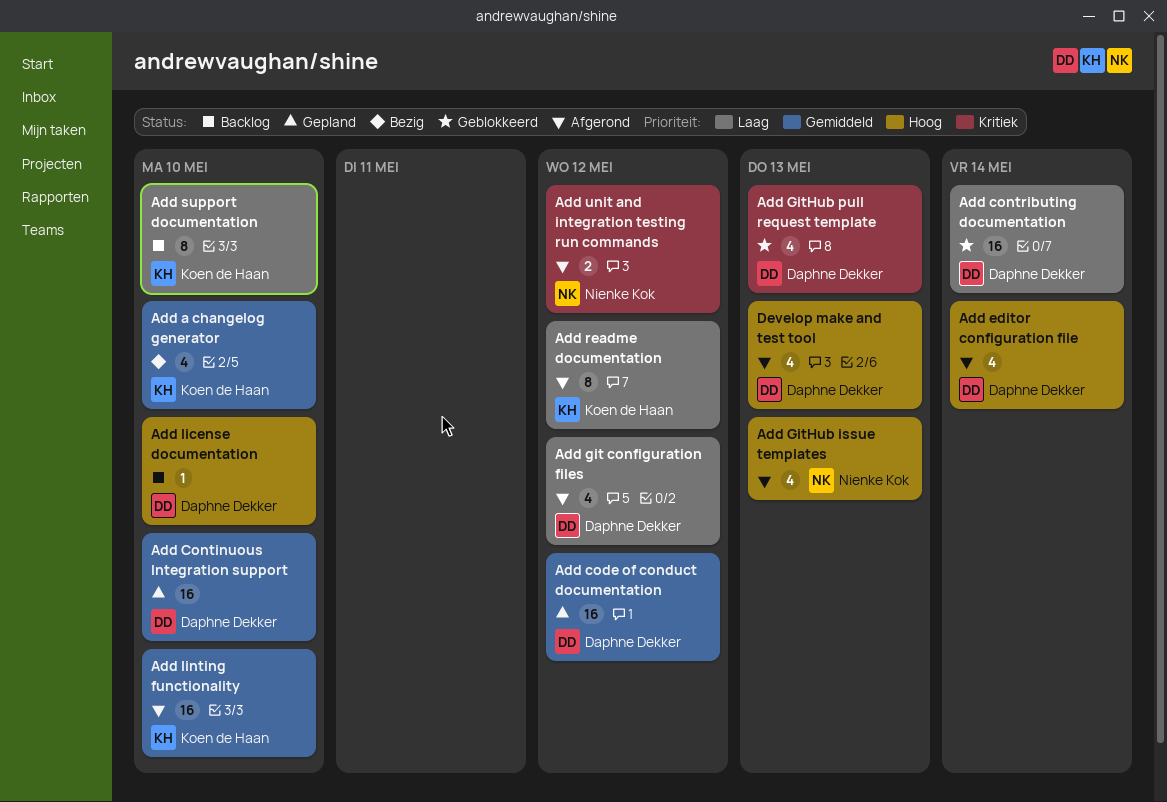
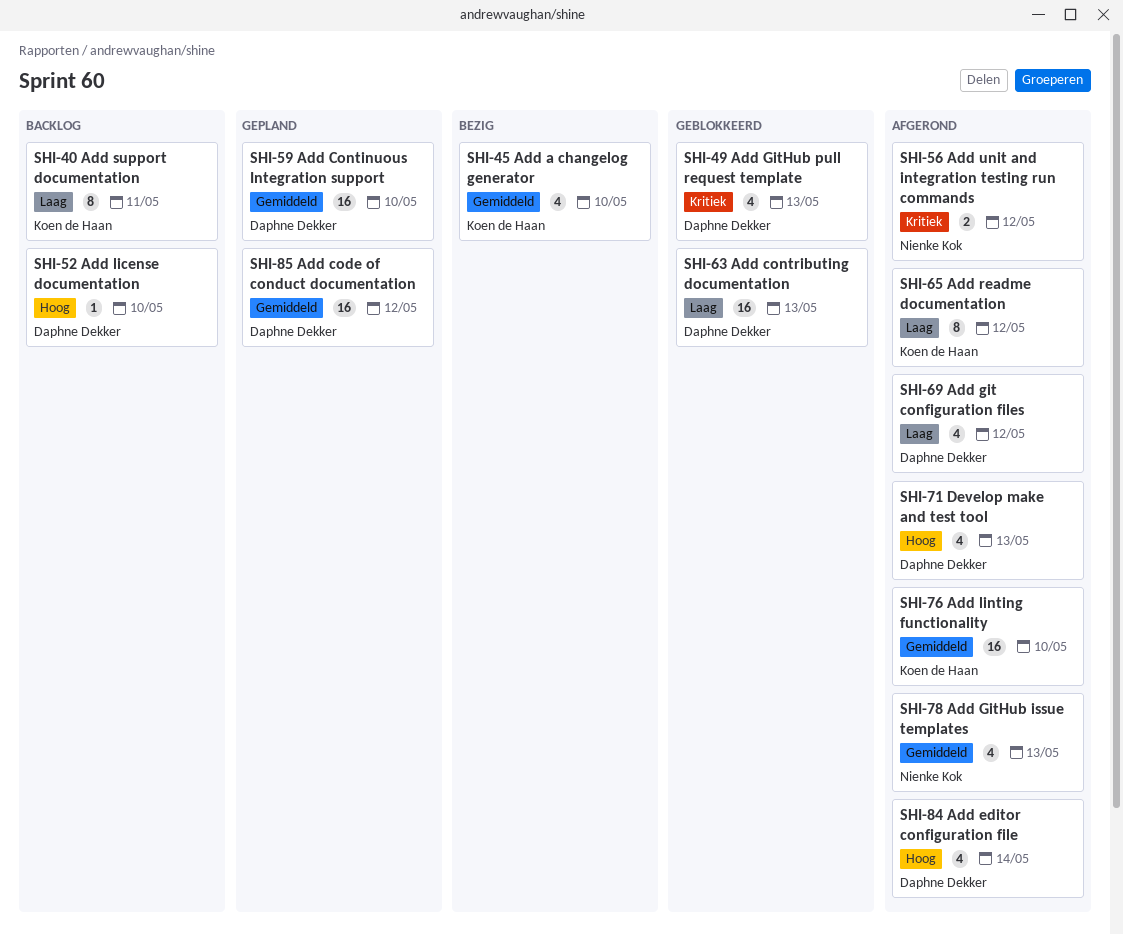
Add contributing documentation, due: May 14 -> May 13
Add GitHub issue templates, priority: Hoog -> Gemiddeld
Add support documentation, due: May 10 -> May 11

